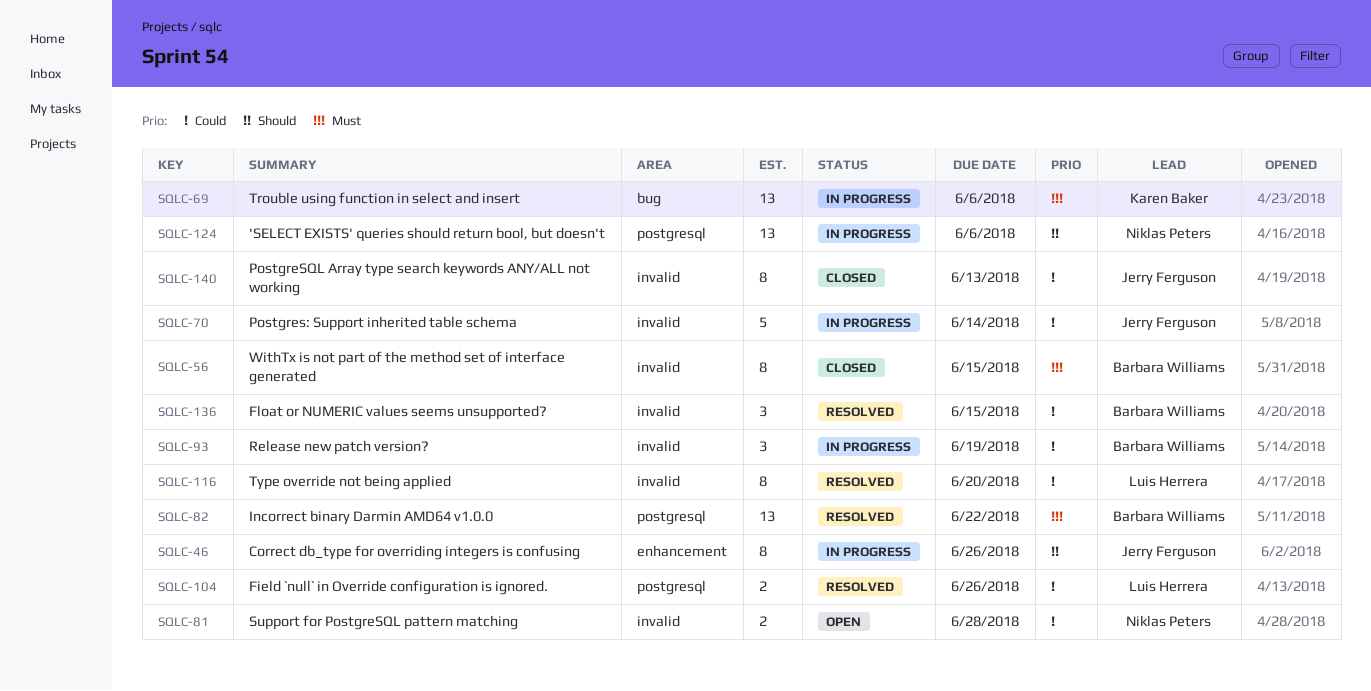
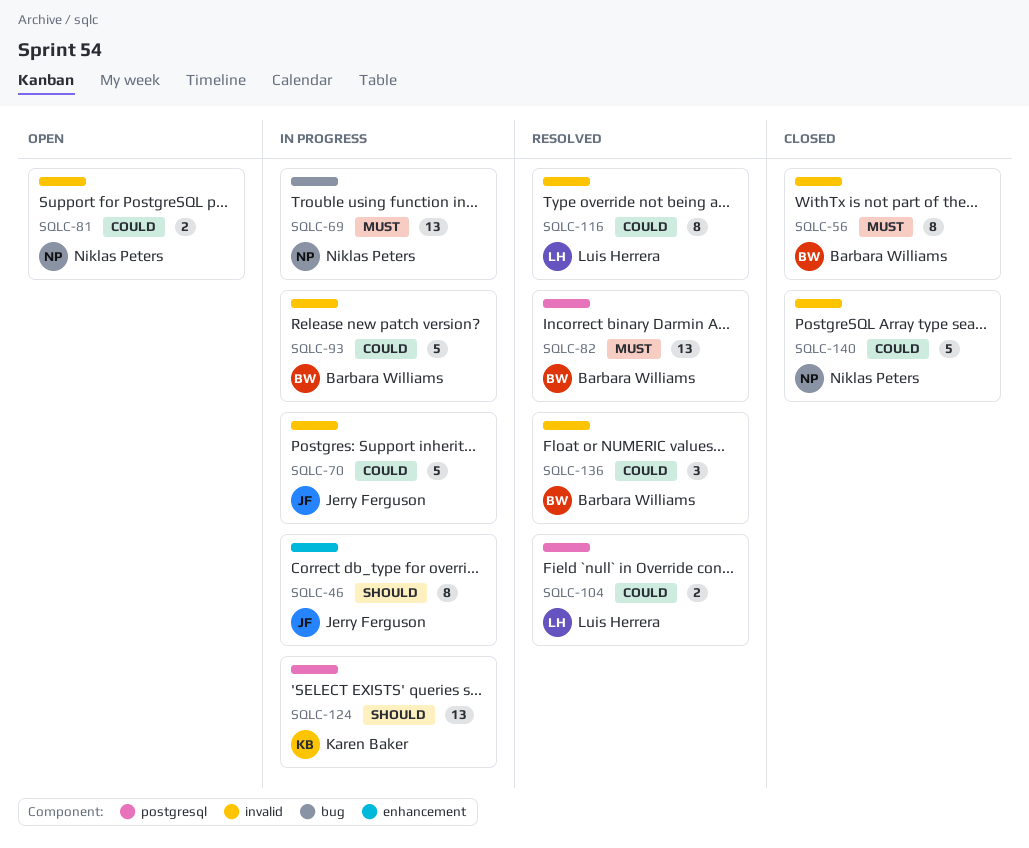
SQLC-69, owner: Karen Baker -> Niklas Peters
SQLC-93, estimate: 3 -> 5
SQLC-124, owner: Niklas Peters -> Karen Baker
SQLC-140, owner: Jerry Ferguson -> Niklas Peters
SQLC-140, estimate: 8 -> 5

